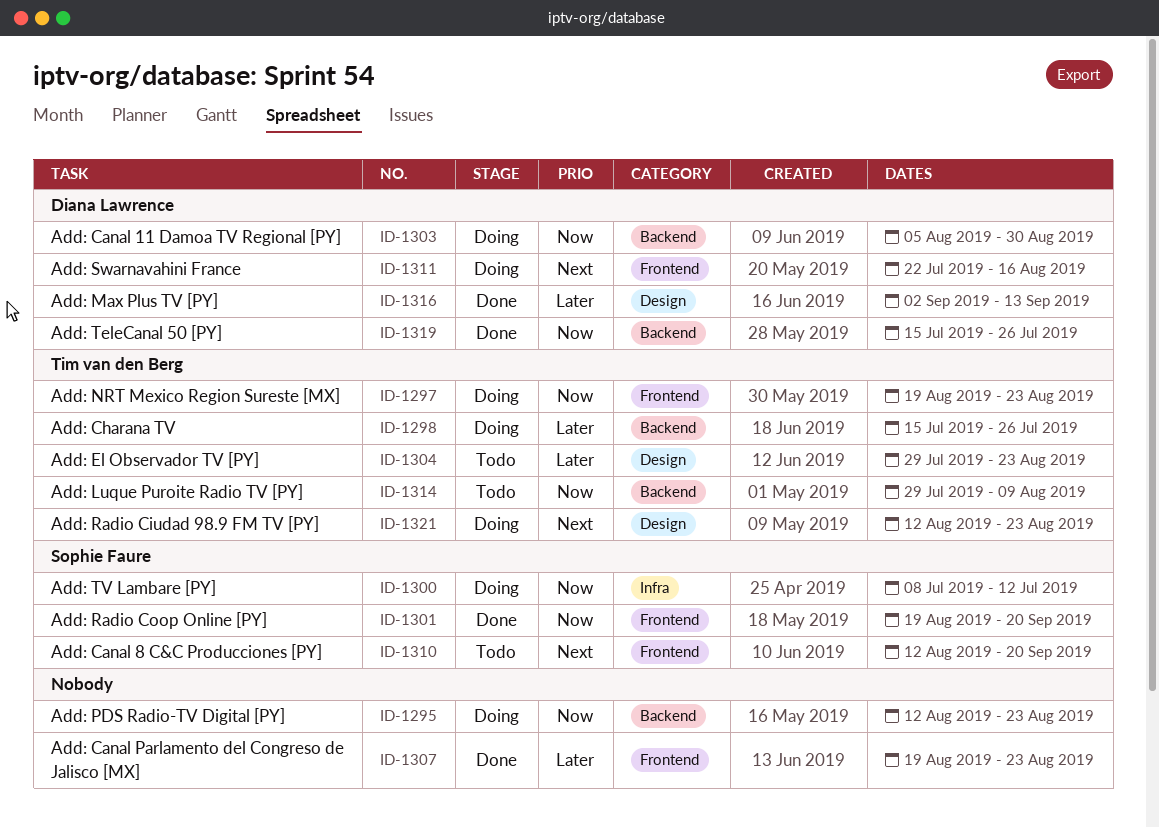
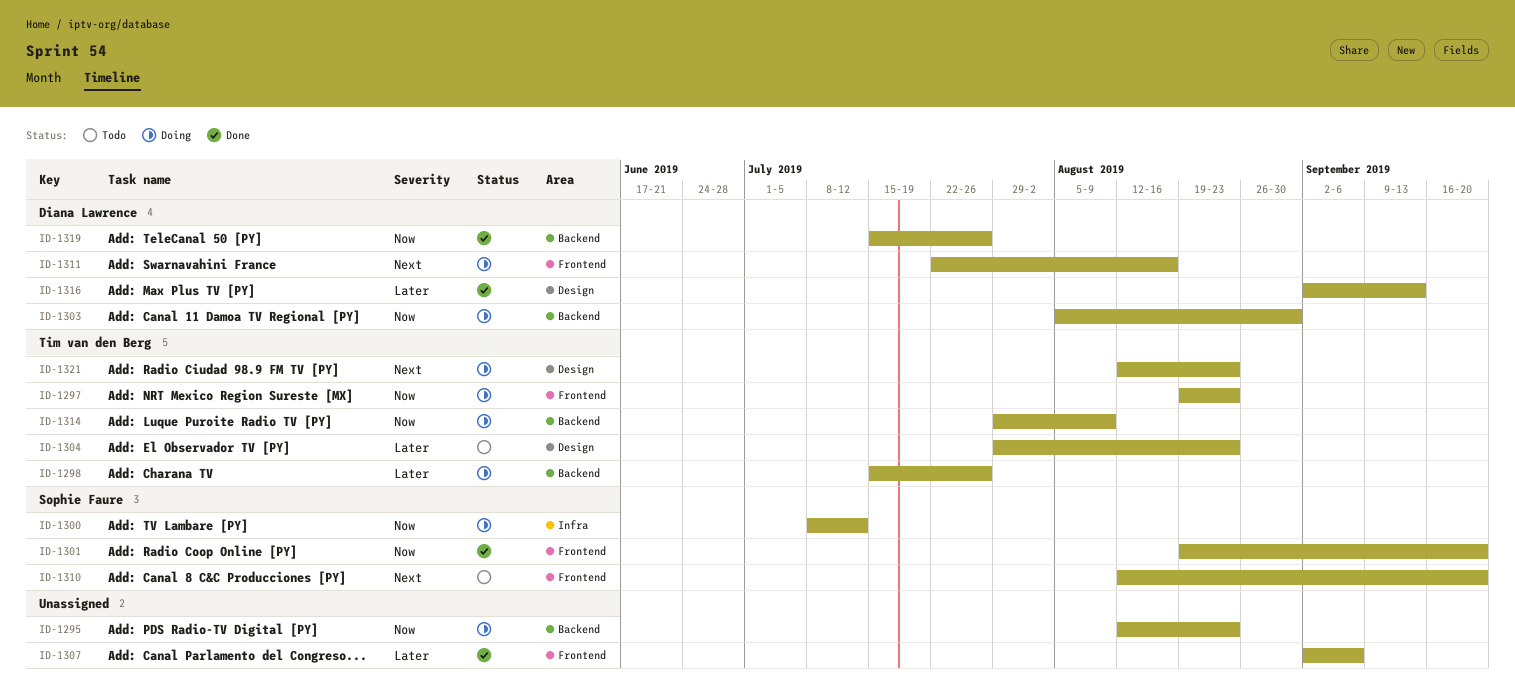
ID-1307, start: Aug 19 -> Sep 2
ID-1307, due: Aug 23 -> Sep 6
ID-1314, status: Todo -> Doing

